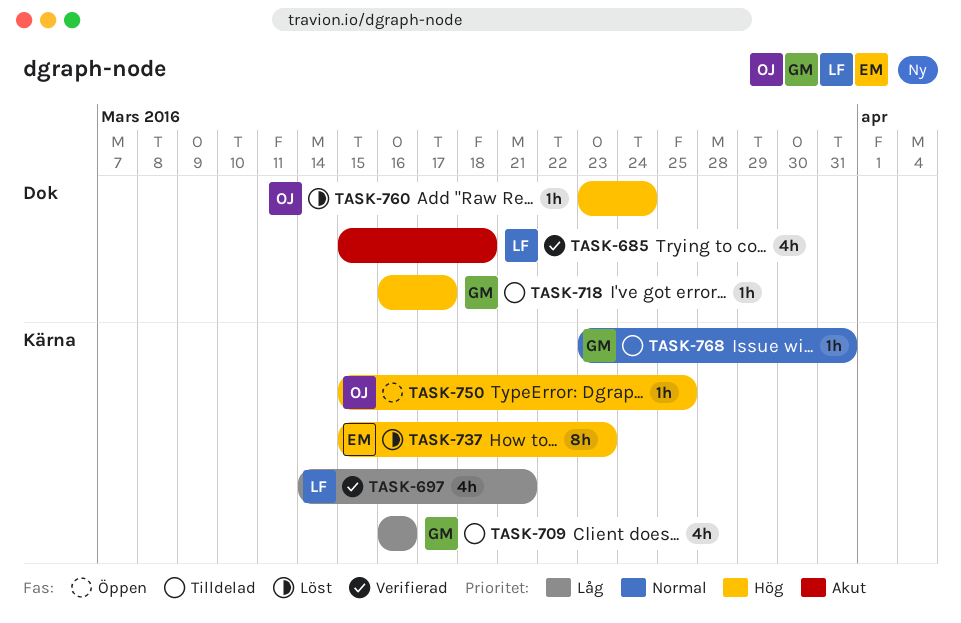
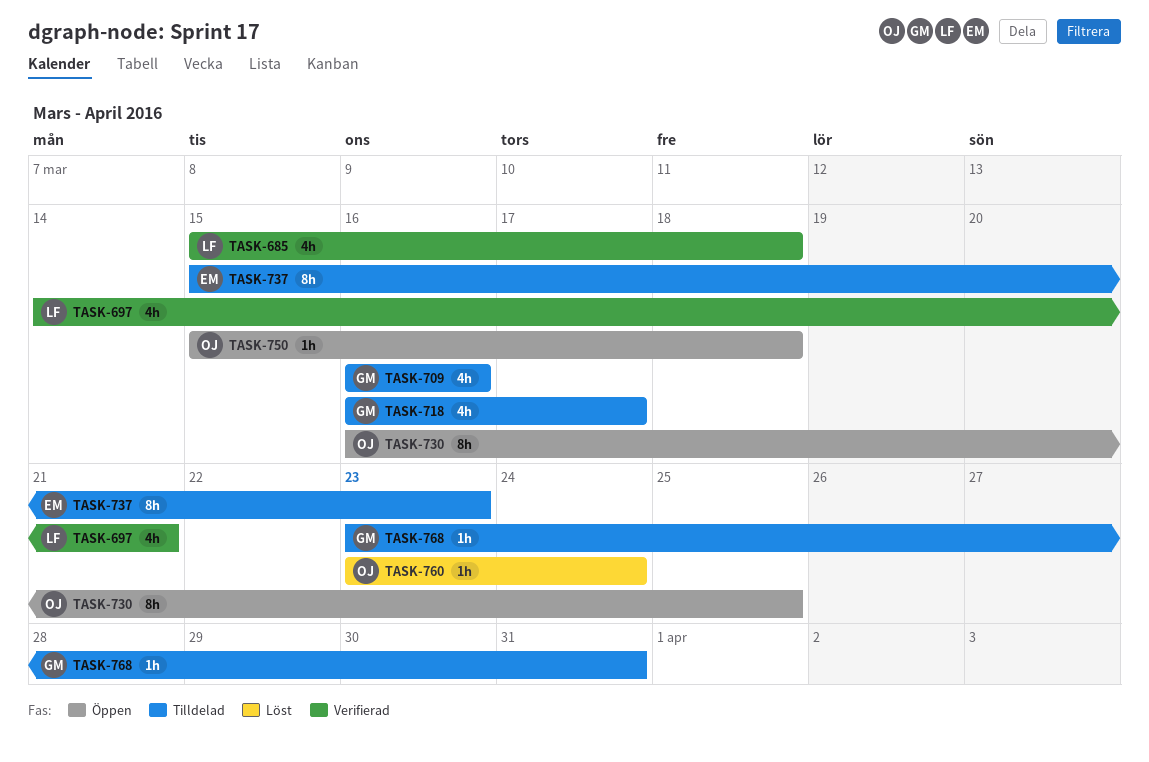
TASK-718, estimate: 1h -> 4h
TASK-730: none -> present
TASK-737, status: Löst -> Tilldelad
TASK-750, due: Mar 25 -> Mar 18

